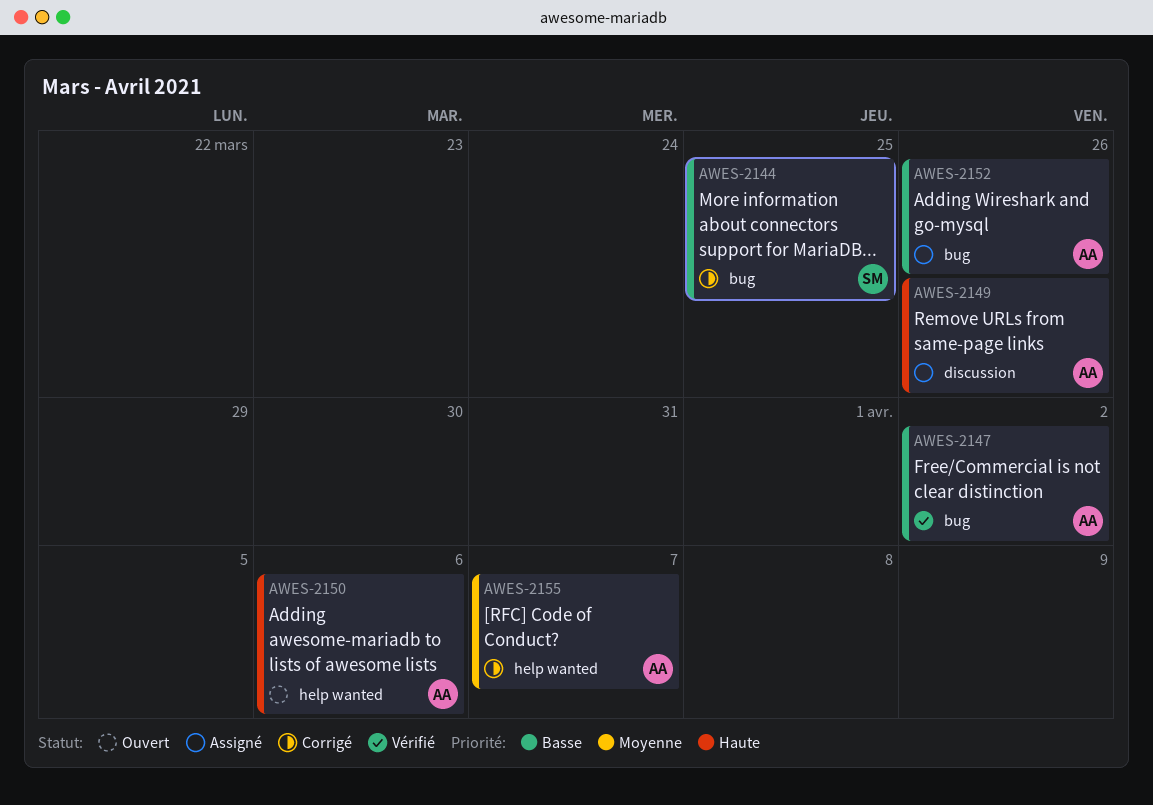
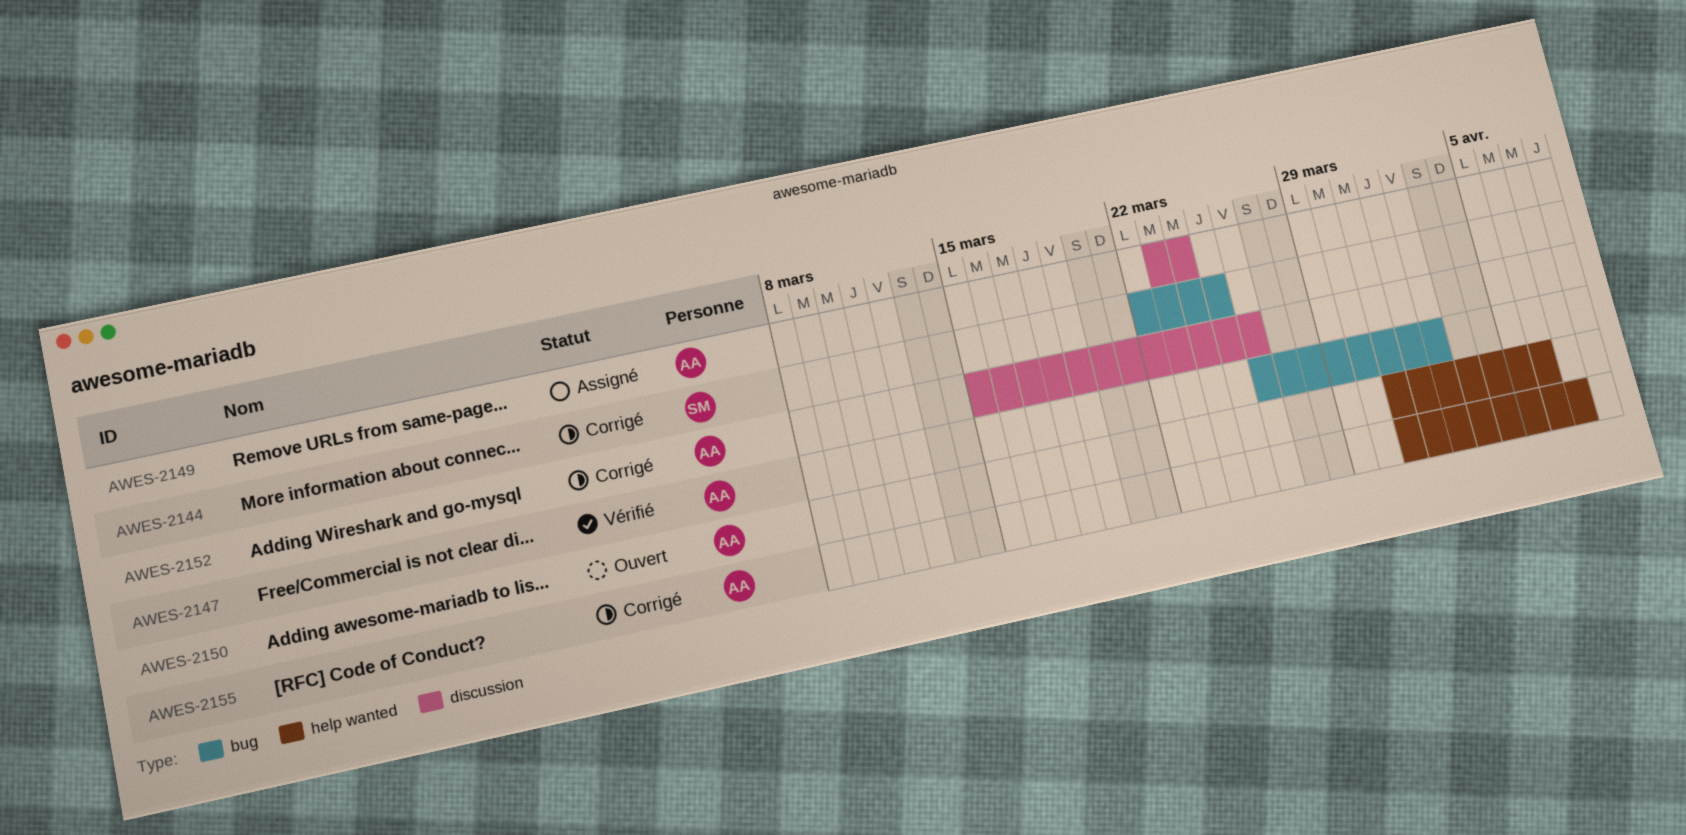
AWES-2149, due: Mar 26 -> Mar 24
AWES-2152, status: Assigné -> Corrigé
AWES-2152, label: bug -> discussion

